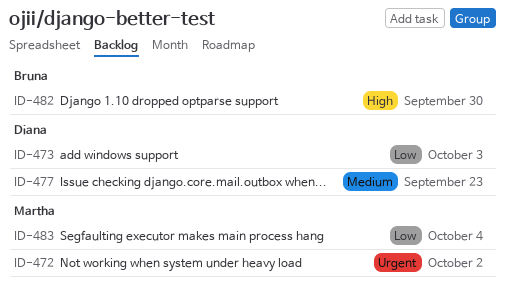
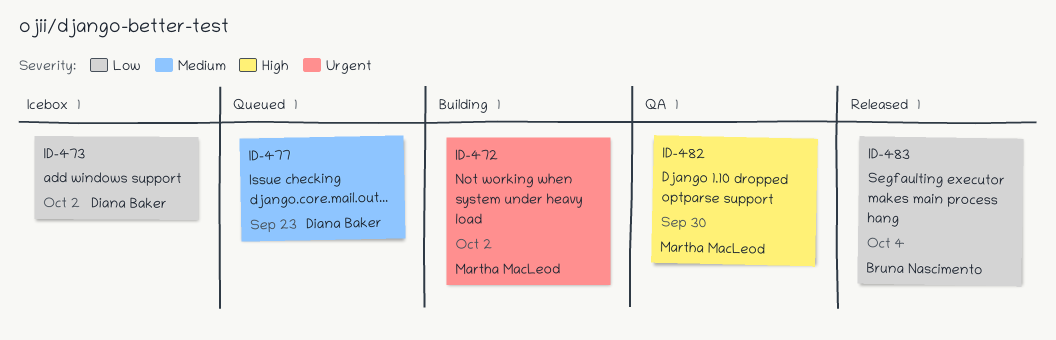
ID-473, due: Oct 3 -> Oct 2
ID-482, owner: Bruna Nascimento -> Martha MacLeod
ID-483, owner: Martha MacLeod -> Bruna Nascimento

